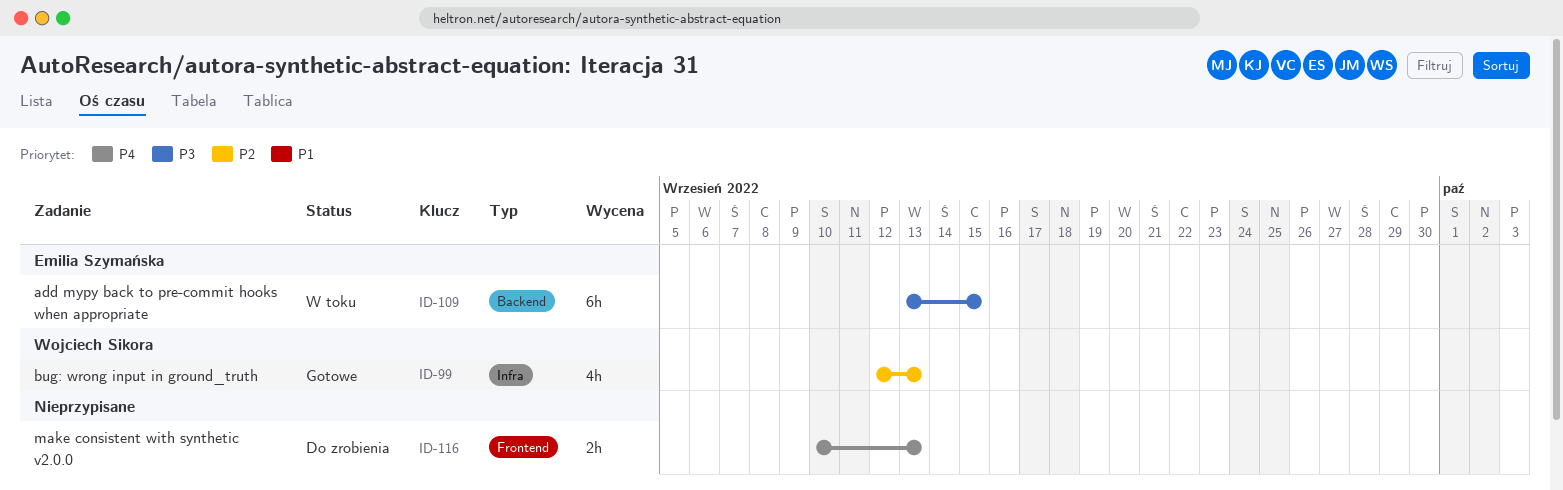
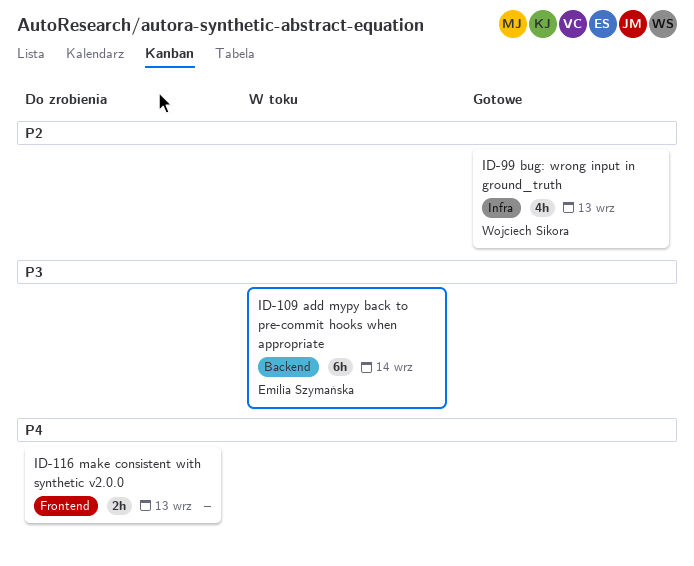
ID-109, due: Sep 15 -> Sep 14

